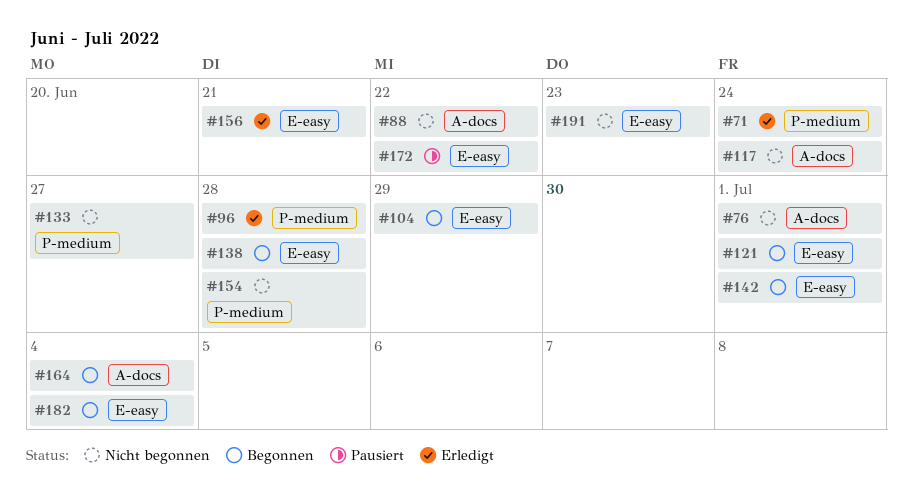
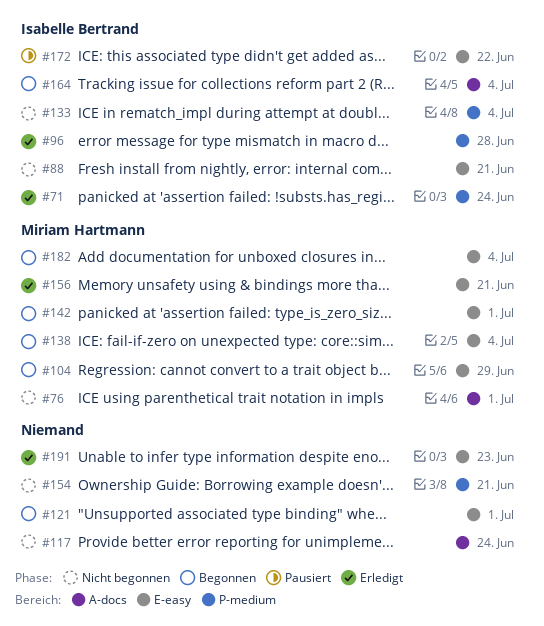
#88, label: A-docs -> E-easy
#88, due: Jun 22 -> Jun 21
#133, due: Jun 27 -> Jul 4
#138, due: Jun 28 -> Jul 4
#154, due: Jun 28 -> Jun 21
#191, status: Nicht begonnen -> Erledigt

